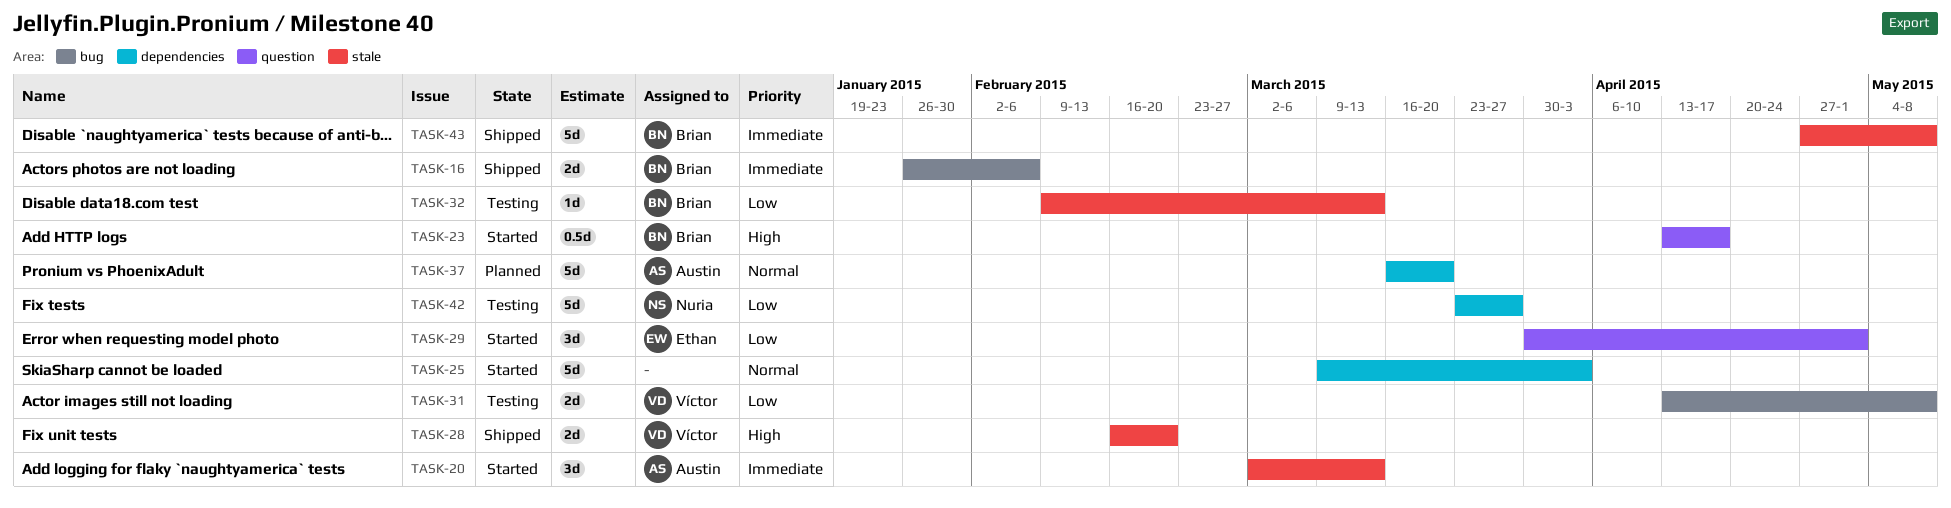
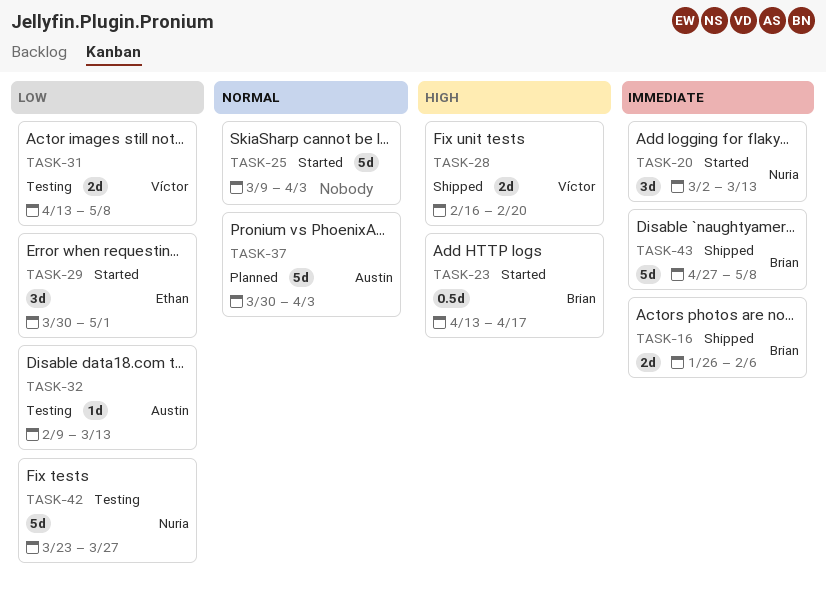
TASK-20, owner: Austin -> Nuria
TASK-32, owner: Brian -> Austin
TASK-37, start: Mar 16 -> Mar 30
TASK-37, due: Mar 20 -> Apr 3

